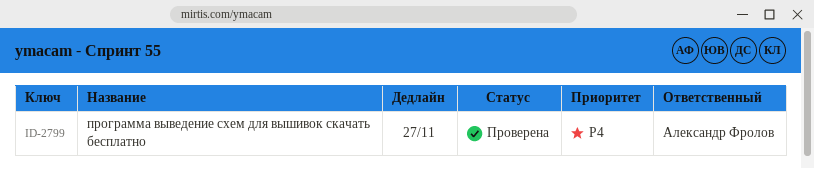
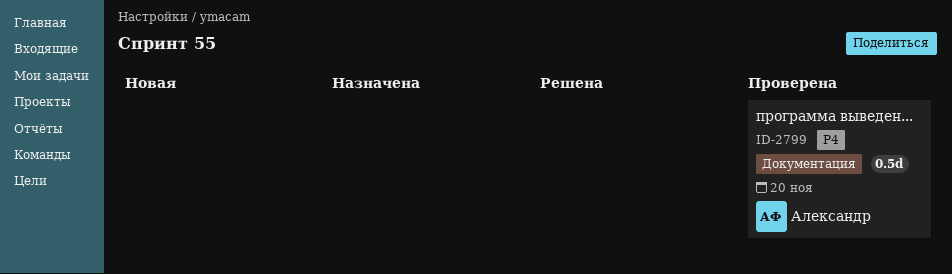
ID-2799, due: Nov 27 -> Nov 20

